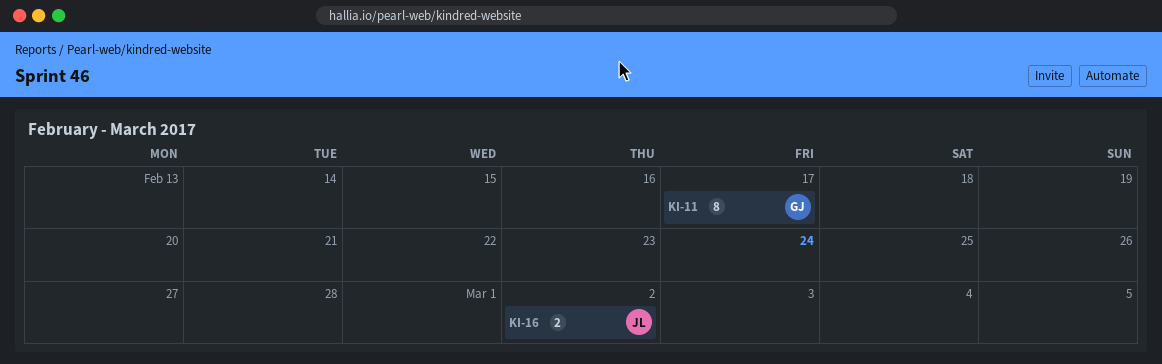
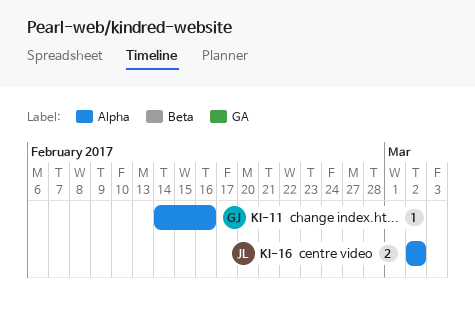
KI-11, estimate: 8 -> 1
KI-11, due: Feb 17 -> Feb 16

